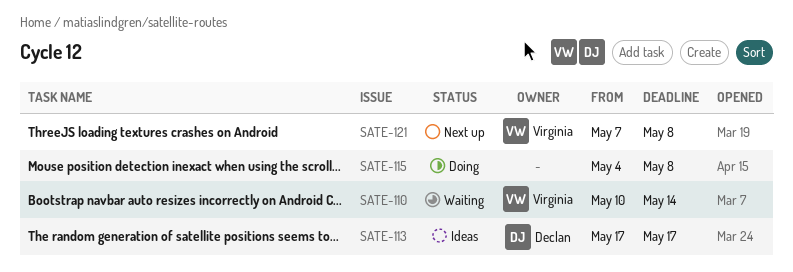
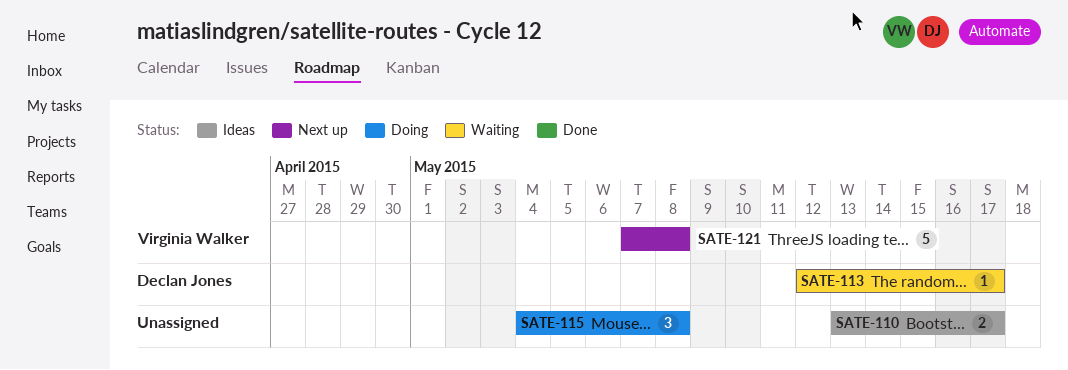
SATE-110, status: Waiting -> Ideas
SATE-110, owner: Virginia Walker -> none
SATE-110, start: May 10 -> May 13
SATE-110, due: May 14 -> May 17
SATE-113, status: Ideas -> Waiting
SATE-113, start: May 17 -> May 12

